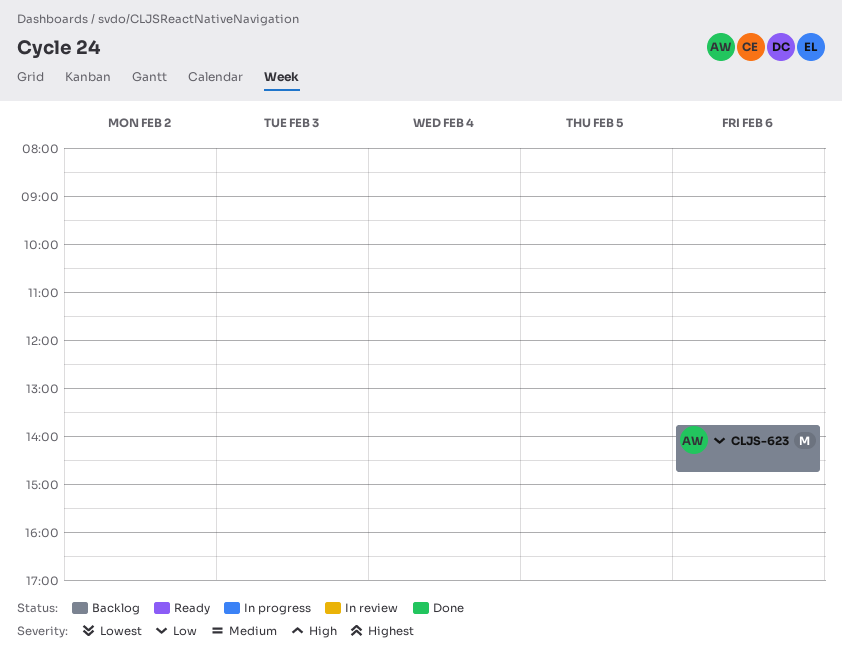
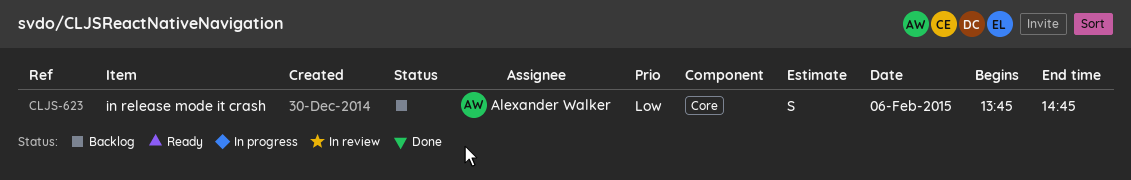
CLJS-623, estimate: M -> S

